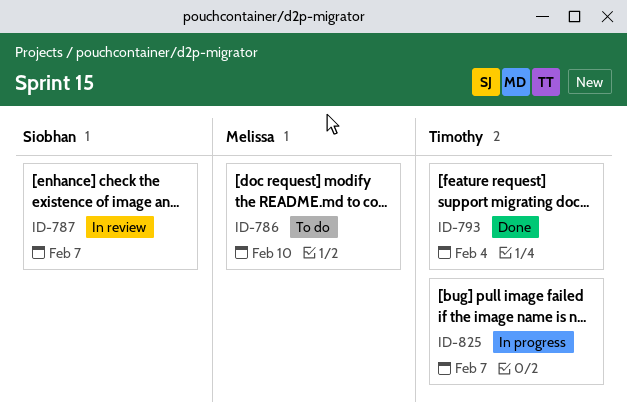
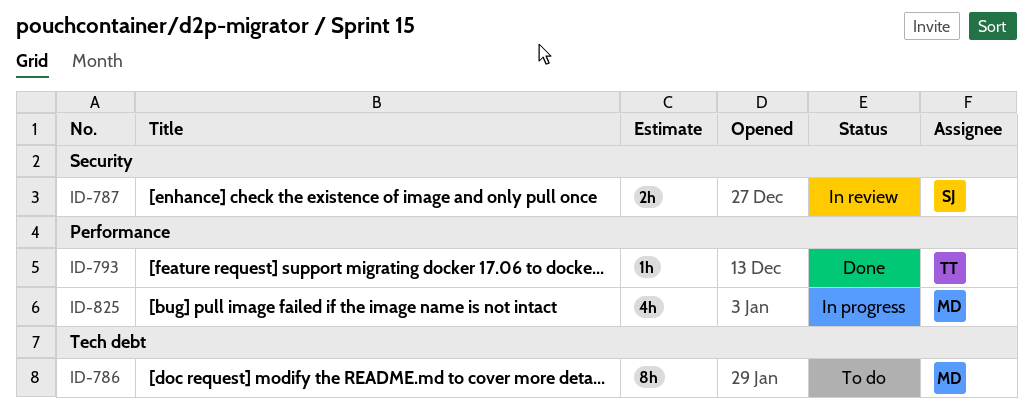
ID-825, owner: Timothy -> Melissa

